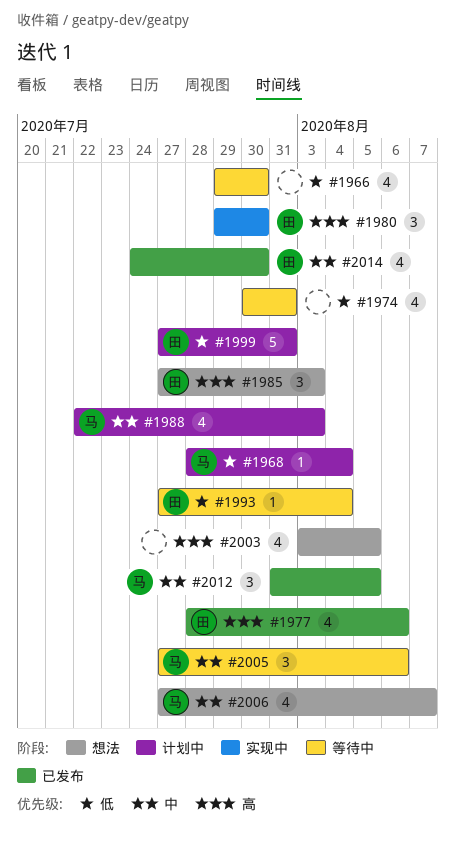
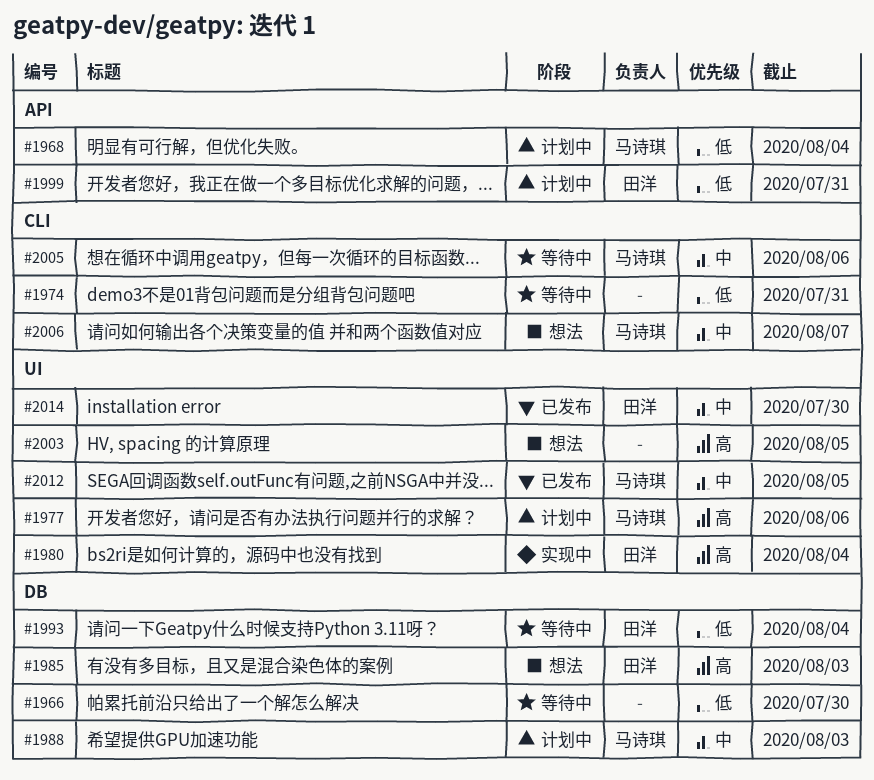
#1977, status: 已发布 -> 计划中
#1977, owner: 田洋 -> 马诗琪
#1980, due: Jul 30 -> Aug 4

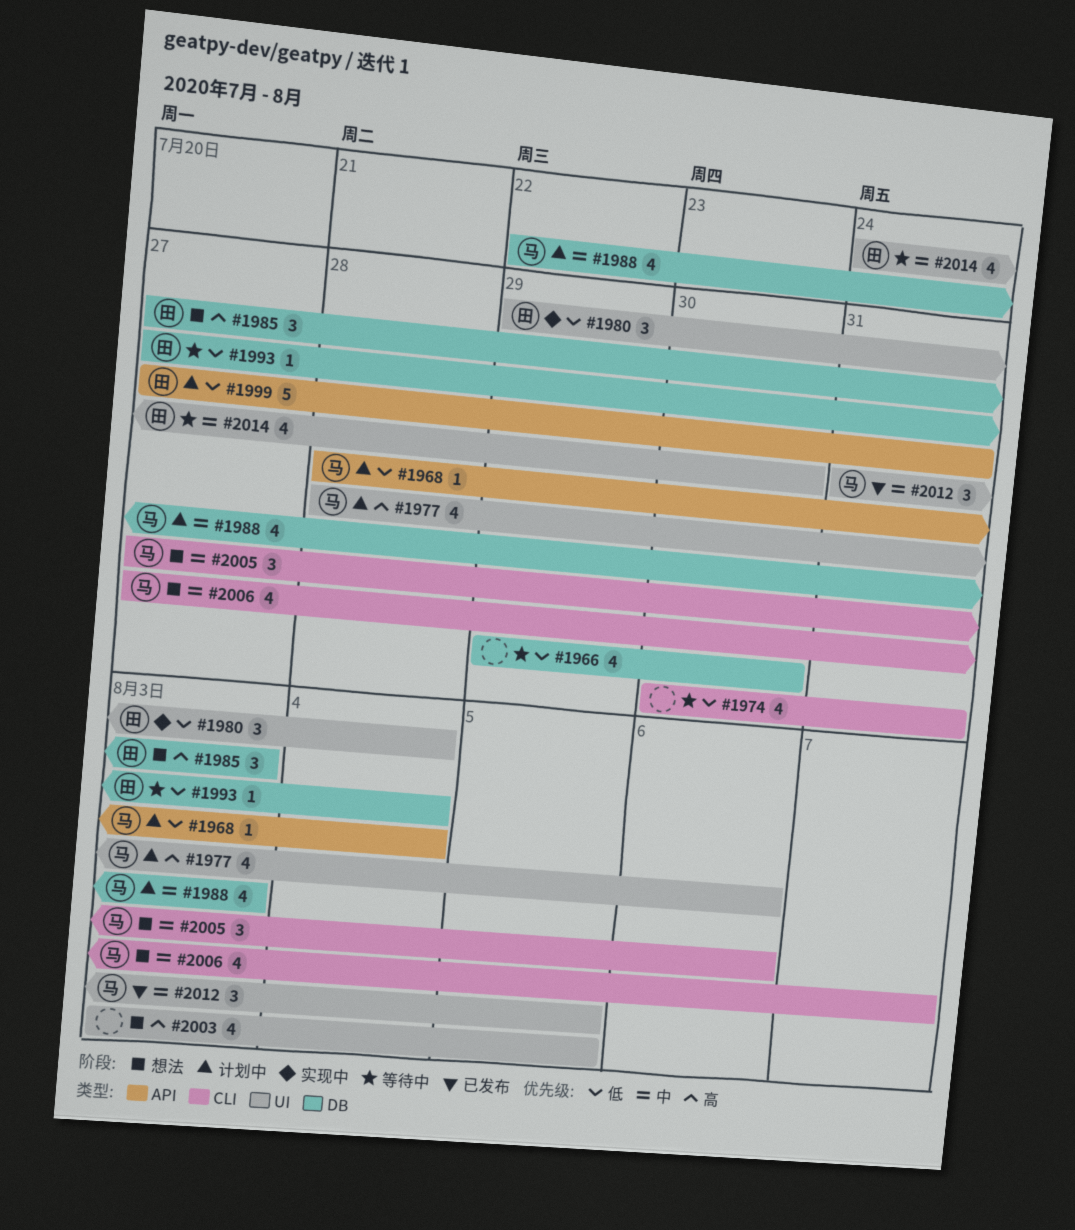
#1980, priority: 高 -> 低
#2005, status: 等待中 -> 想法
#2014, status: 已发布 -> 等待中

